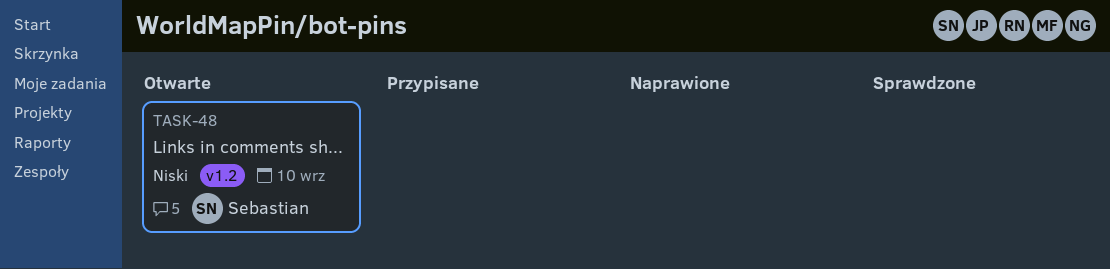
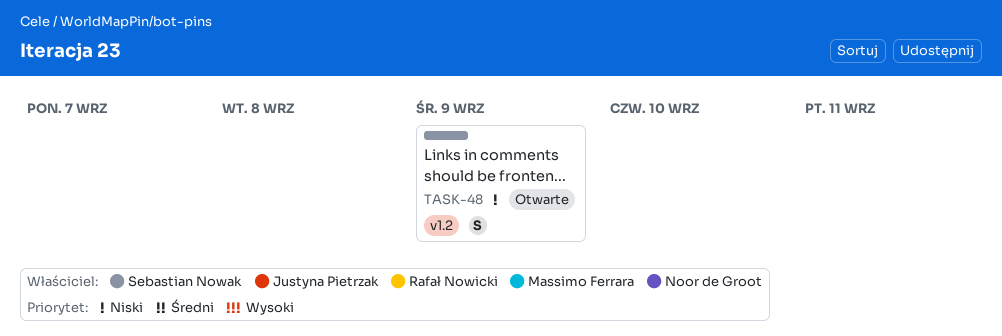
TASK-48, due: Sep 10 -> Sep 9

